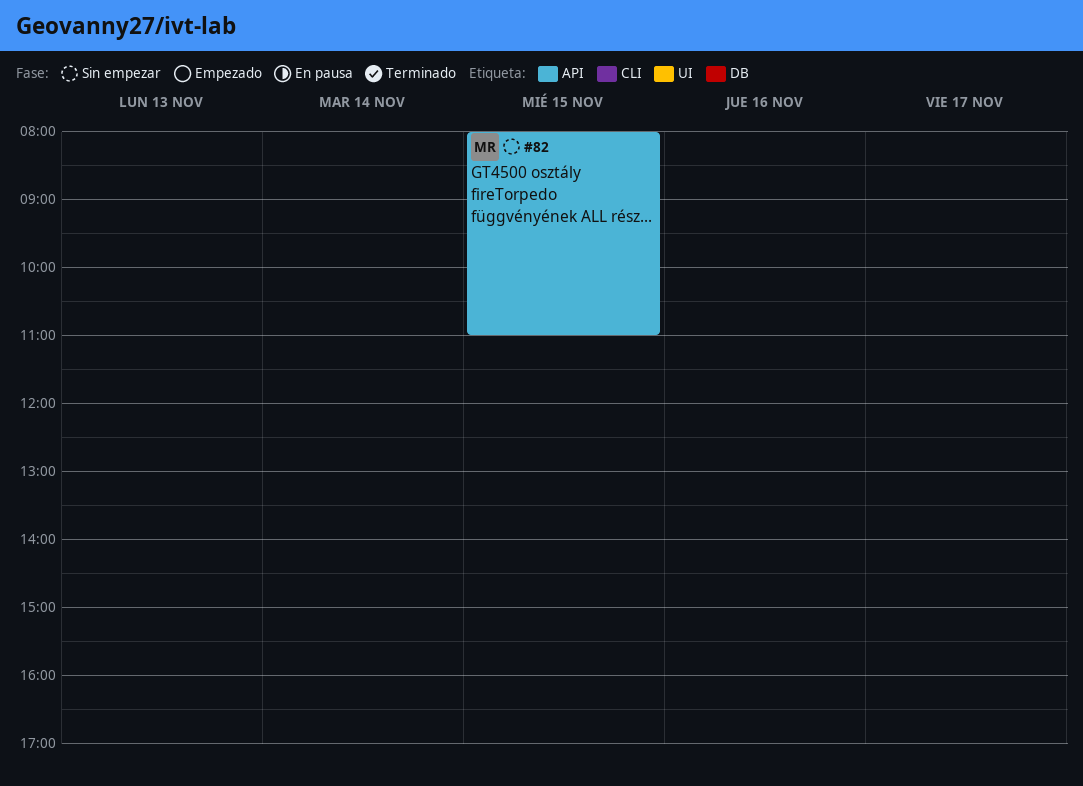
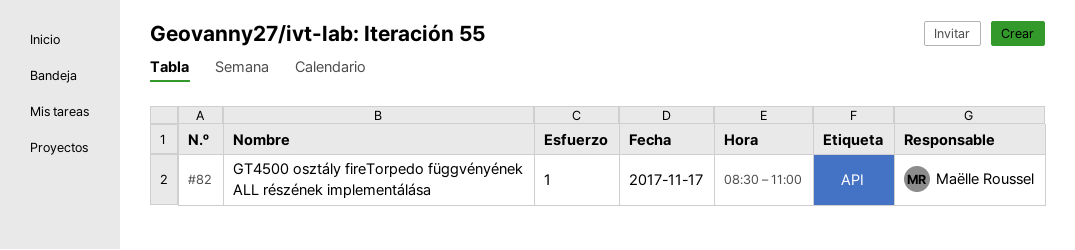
#82, day: Nov 15 -> Nov 17
#82, begins: 08:00 -> 08:30

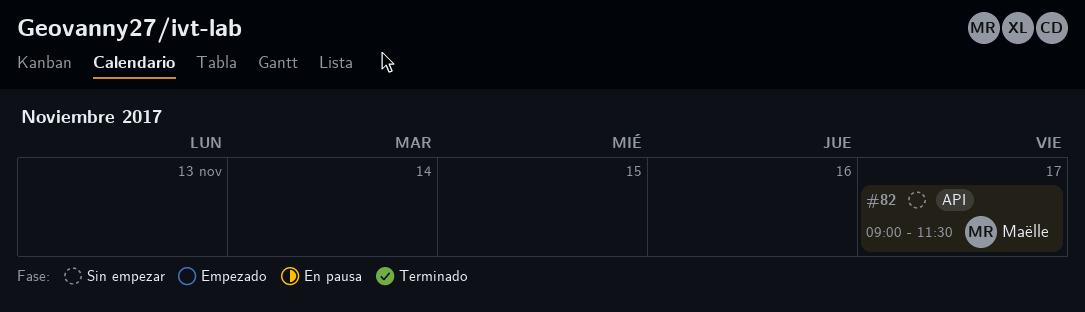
#82, begins: 08:30 -> 09:00
#82, ends: 11:00 -> 11:30

